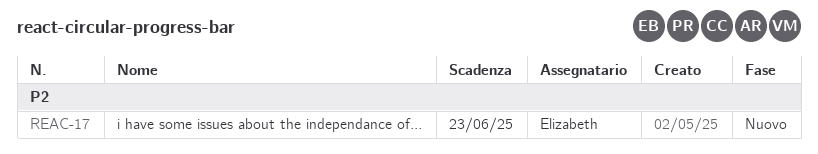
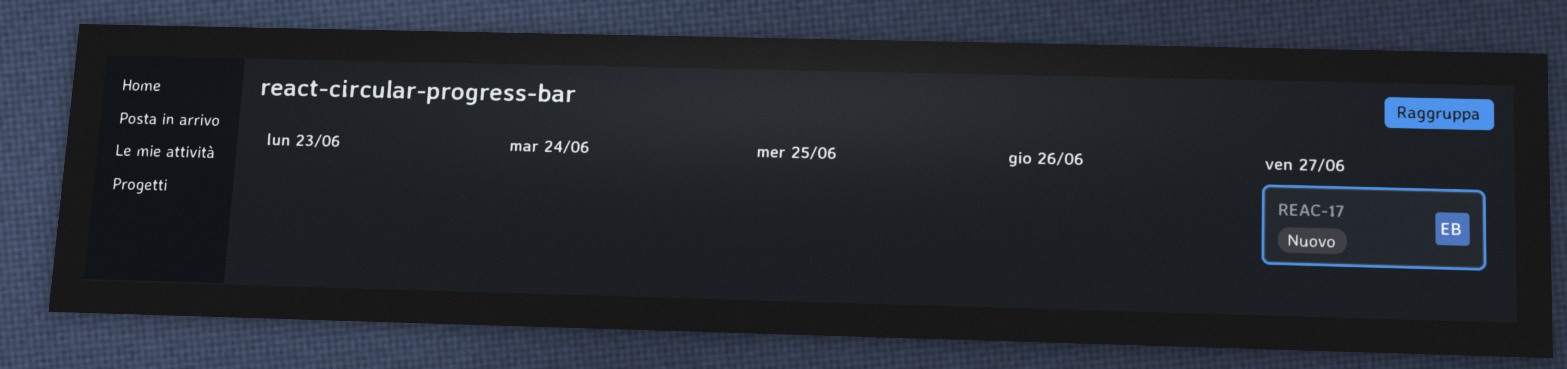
REAC-17, due: Jun 23 -> Jun 27

